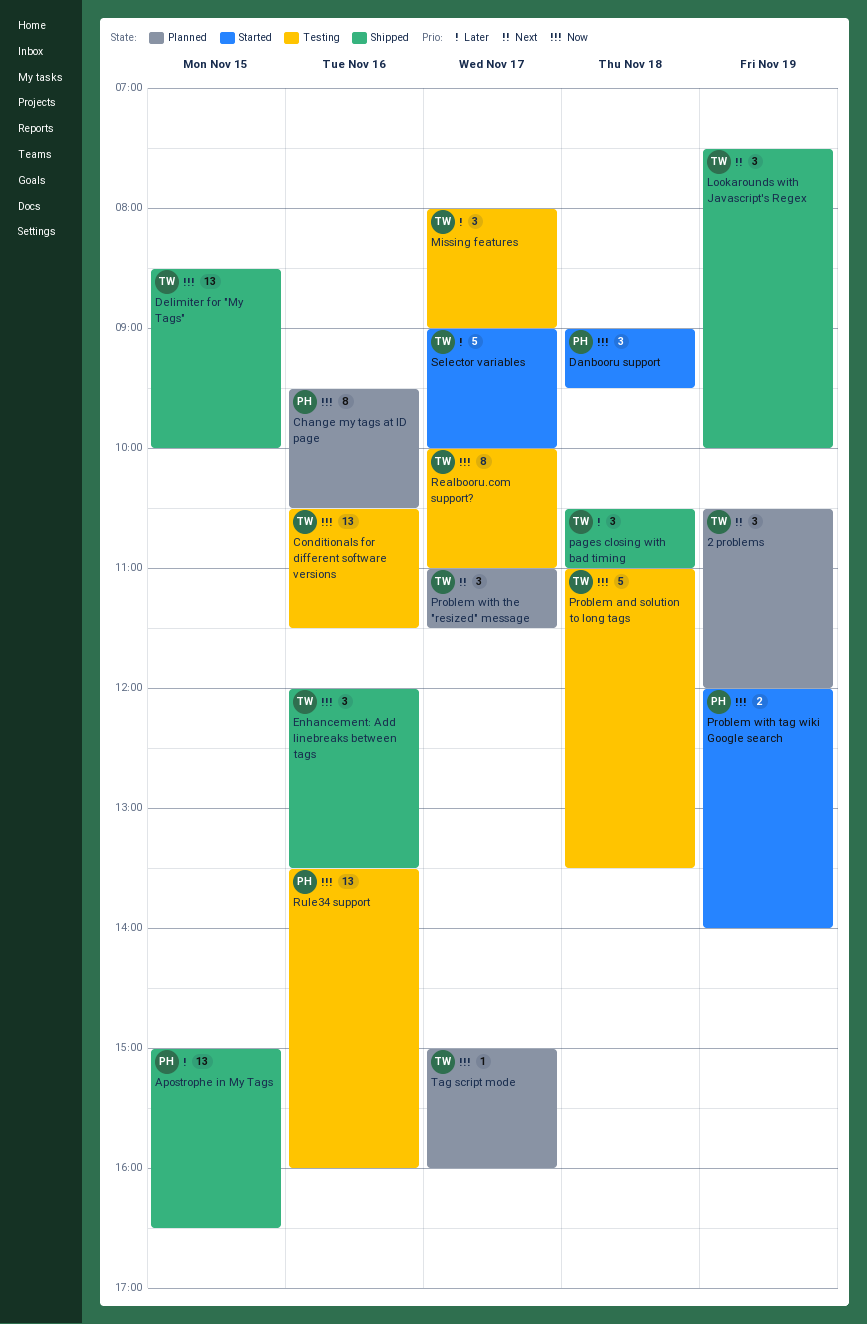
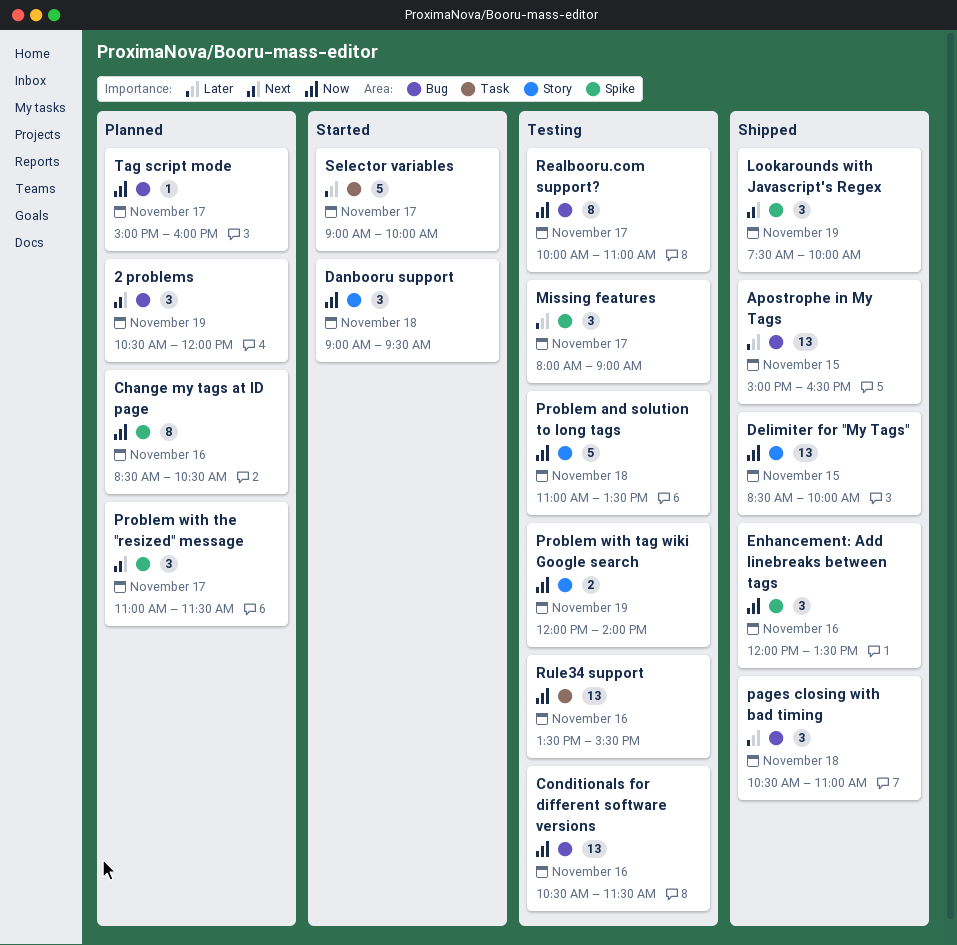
Change my tags at ID page, begins: 09:30 -> 08:30
Problem with tag wiki Google search, status: Started -> Testing
Rule34 support, ends: 16:00 -> 15:30

